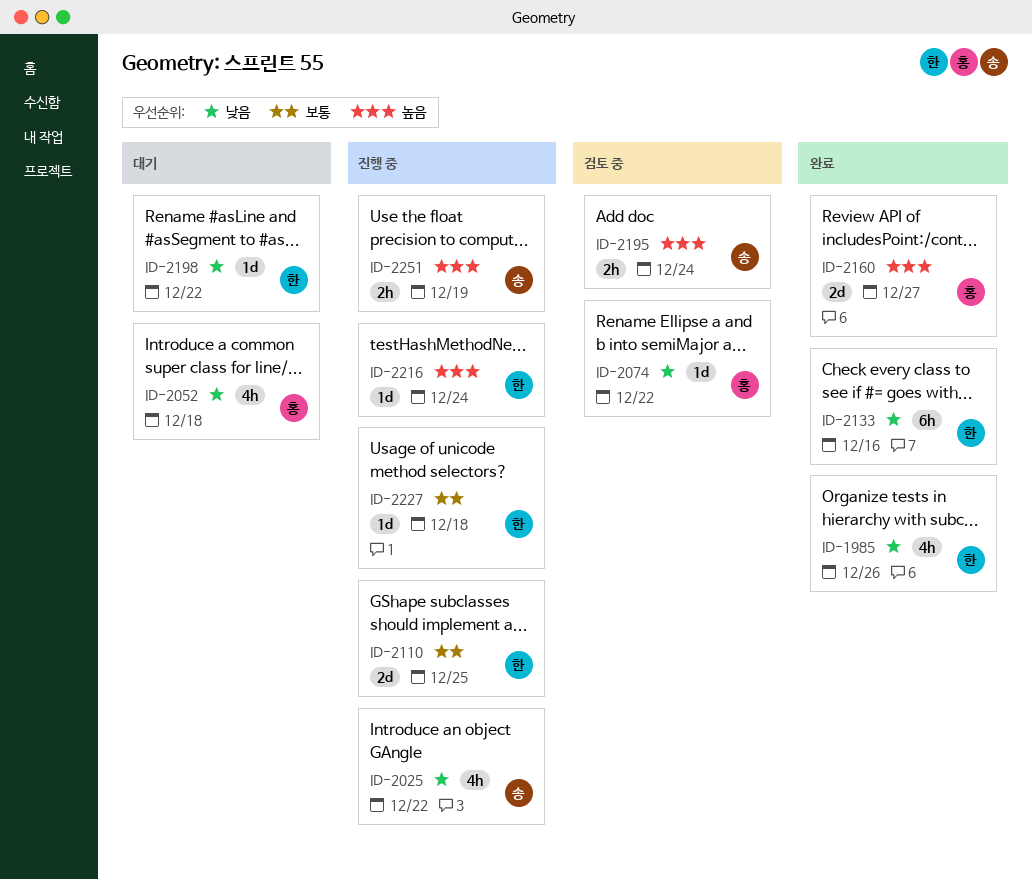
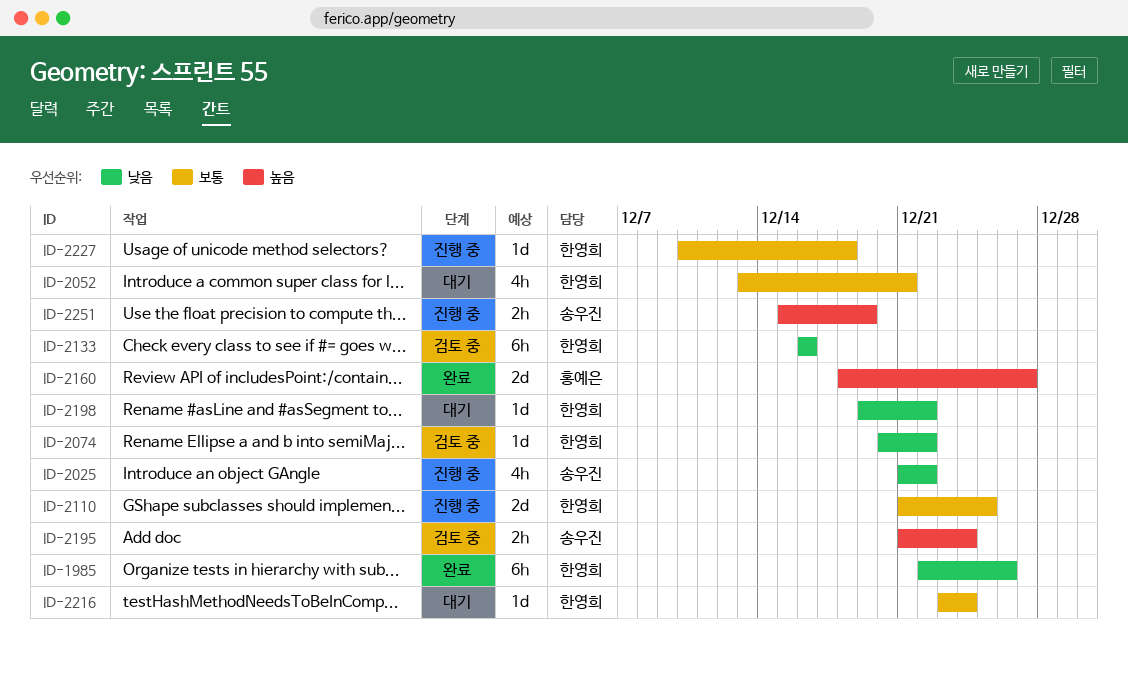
ID-1985, estimate: 4h -> 6h
ID-2052, owner: 홍예은 -> 한영희
ID-2052, priority: 낮음 -> 보통
ID-2052, due: Dec 18 -> Dec 21
ID-2074, owner: 홍예은 -> 한영희
ID-2133, status: 완료 -> 검토 중
ID-2216, status: 진행 중 -> 대기
ID-2216, priority: 높음 -> 보통

